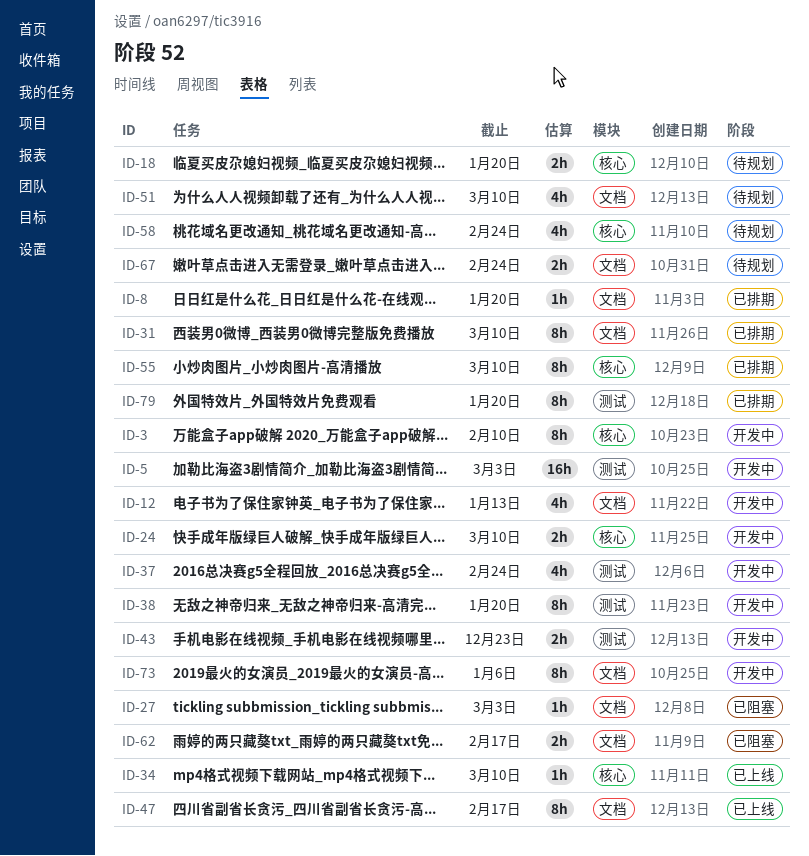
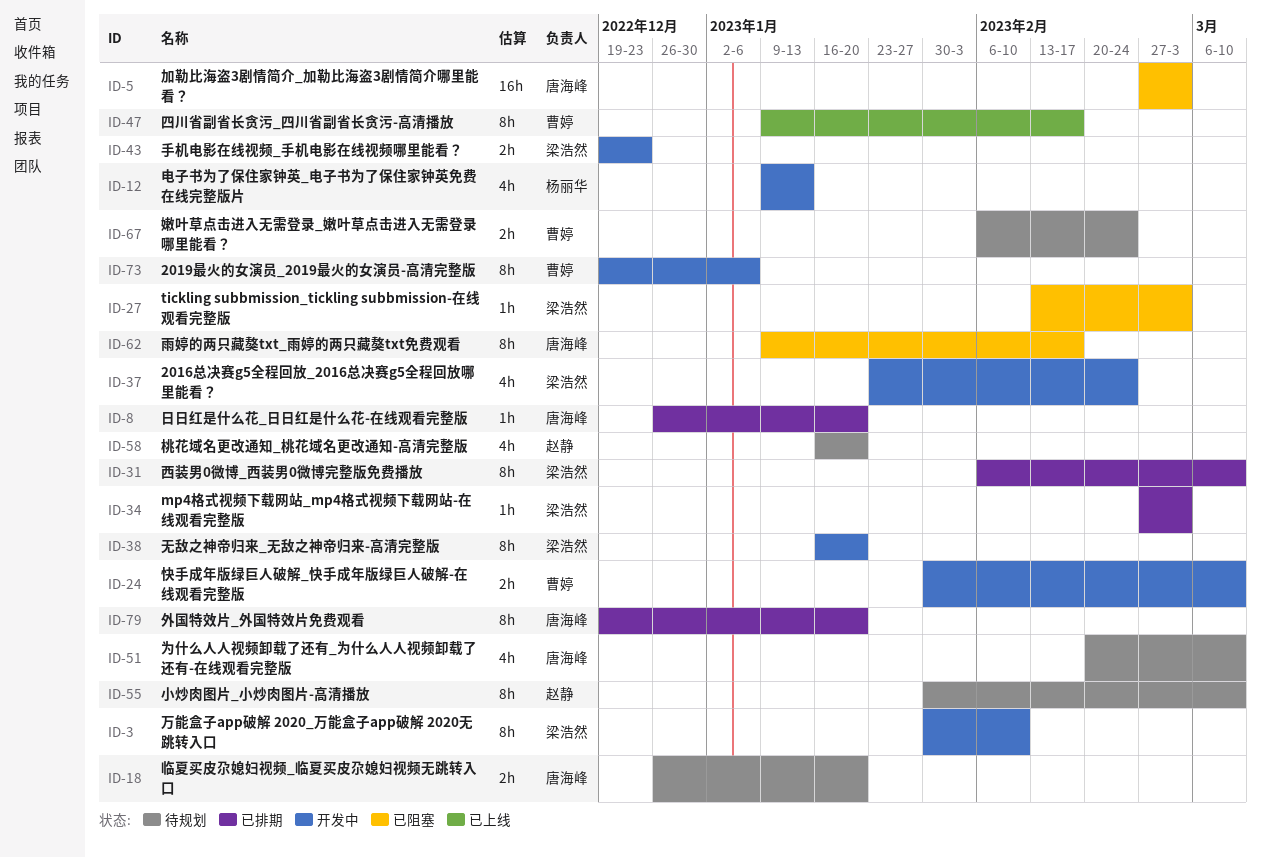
ID-5, status: 开发中 -> 已阻塞
ID-34, status: 已上线 -> 已排期
ID-34, due: Mar 10 -> Mar 3
ID-55, status: 已排期 -> 待规划
ID-58, due: Feb 24 -> Jan 20
ID-62, estimate: 2h -> 8h

